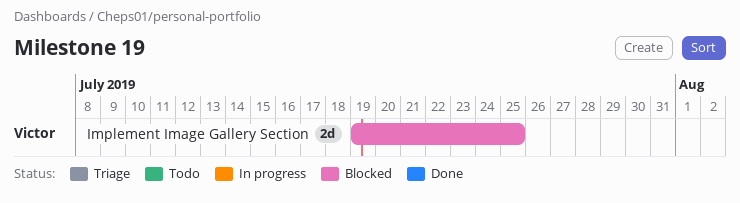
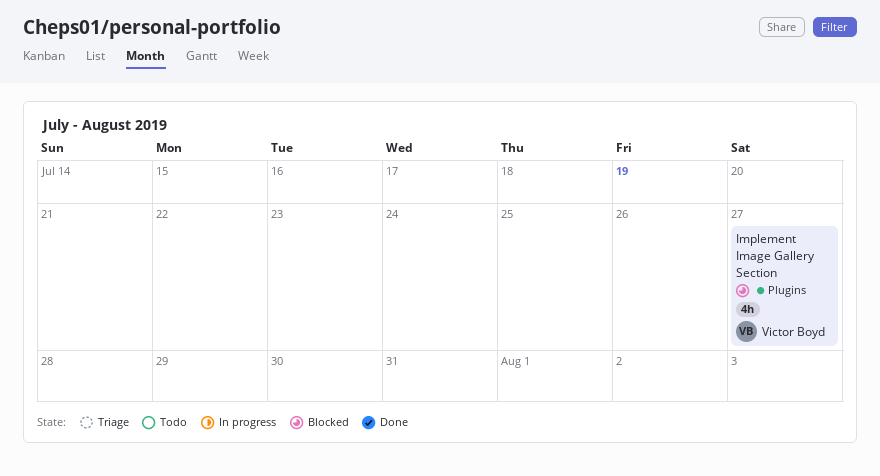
Implement Image Gallery Section, estimate: 2d -> 4h
Implement Image Gallery Section, due: Jul 25 -> Jul 27

